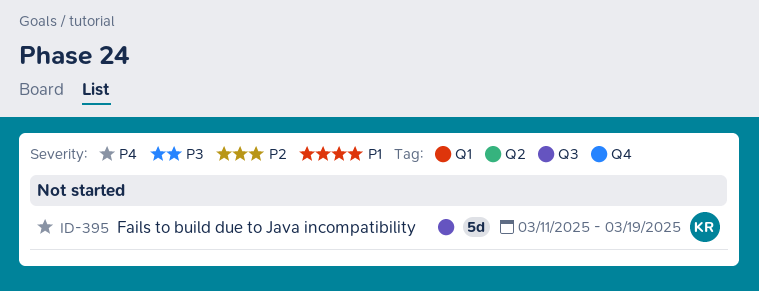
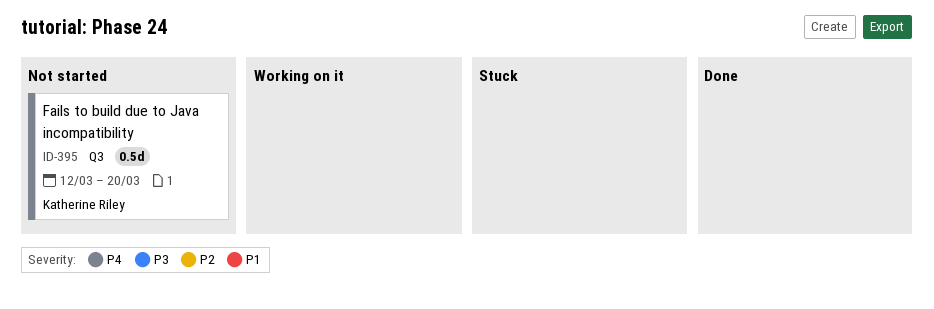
ID-395, estimate: 5d -> 0.5d
ID-395, start: Mar 11 -> Mar 12
ID-395, due: Mar 19 -> Mar 20

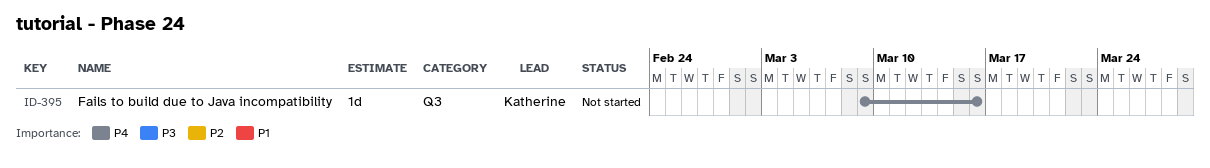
ID-395, estimate: 0.5d -> 1d
ID-395, start: Mar 12 -> Mar 9
ID-395, due: Mar 20 -> Mar 16

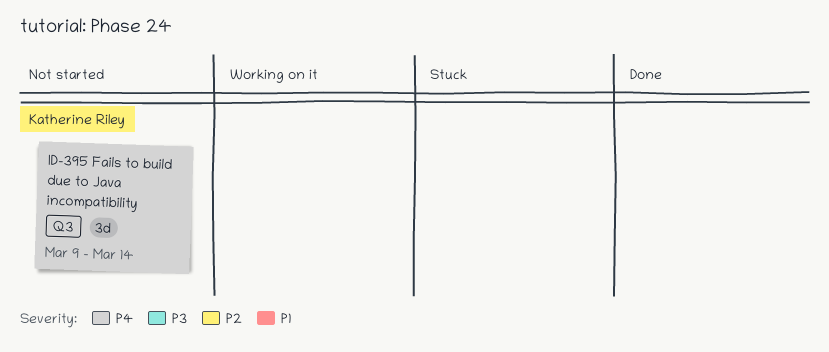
ID-395, estimate: 1d -> 3d
ID-395, due: Mar 16 -> Mar 14

